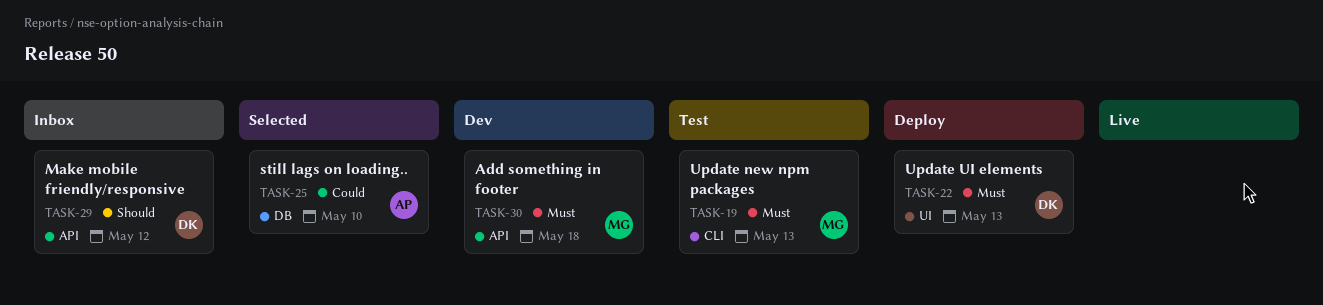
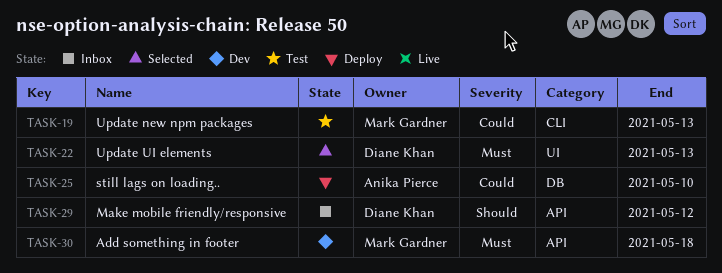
TASK-19, priority: Must -> Could
TASK-22, status: Deploy -> Selected
TASK-25, status: Selected -> Deploy

